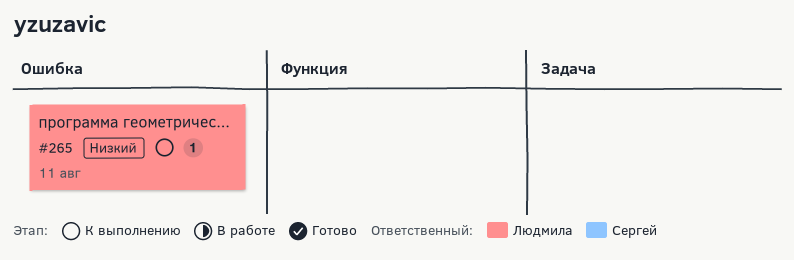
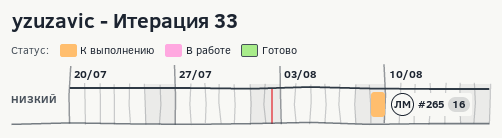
#265, estimate: 1 -> 16
#265, due: Aug 11 -> Aug 9

